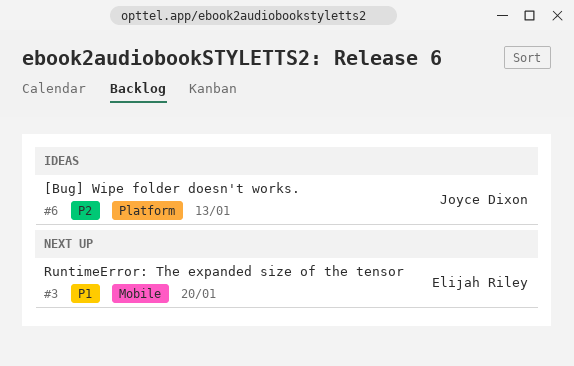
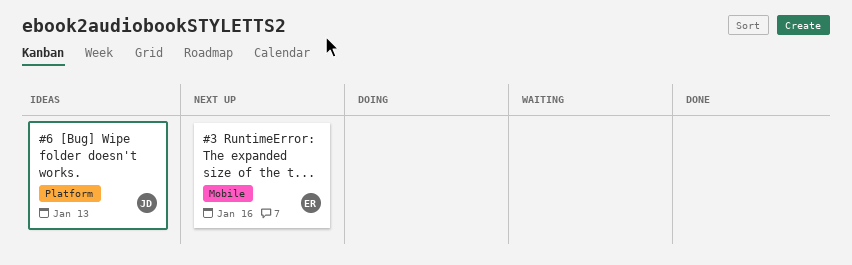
#3, due: Jan 20 -> Jan 16

